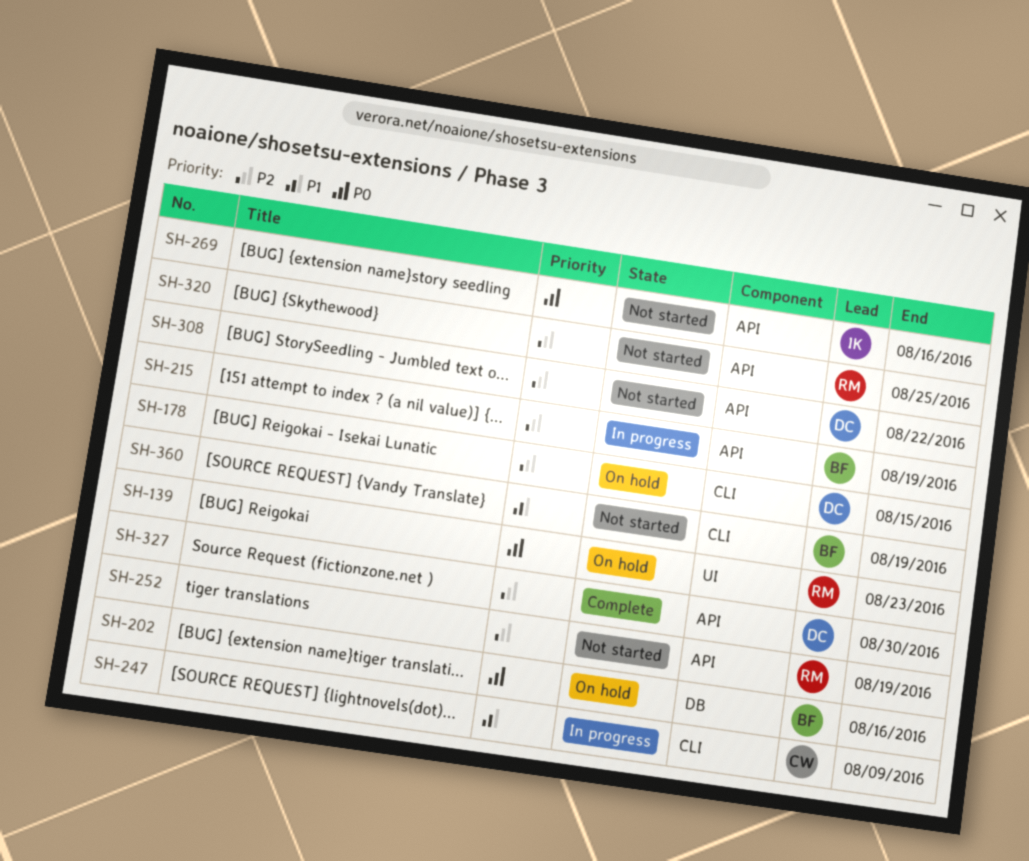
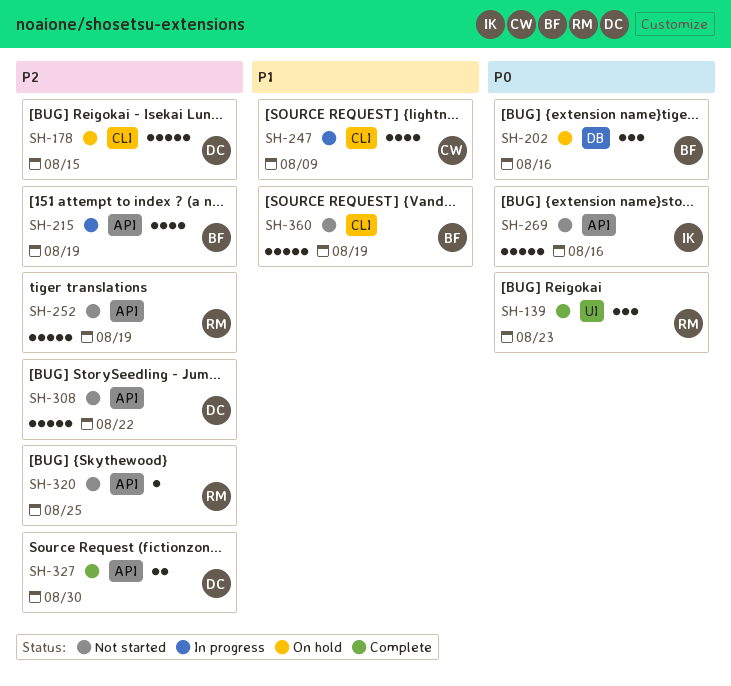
SH-139, status: On hold -> Complete

